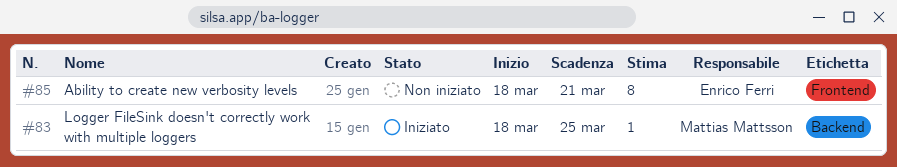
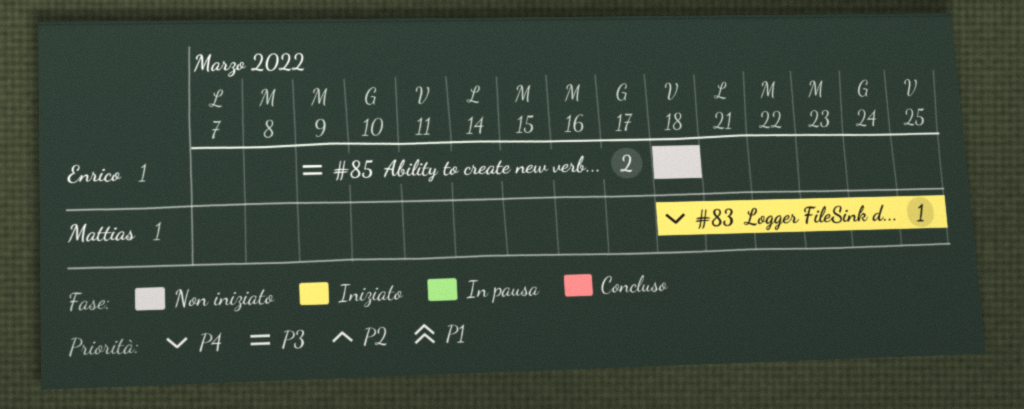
#85, estimate: 8 -> 2
#85, due: Mar 21 -> Mar 18

